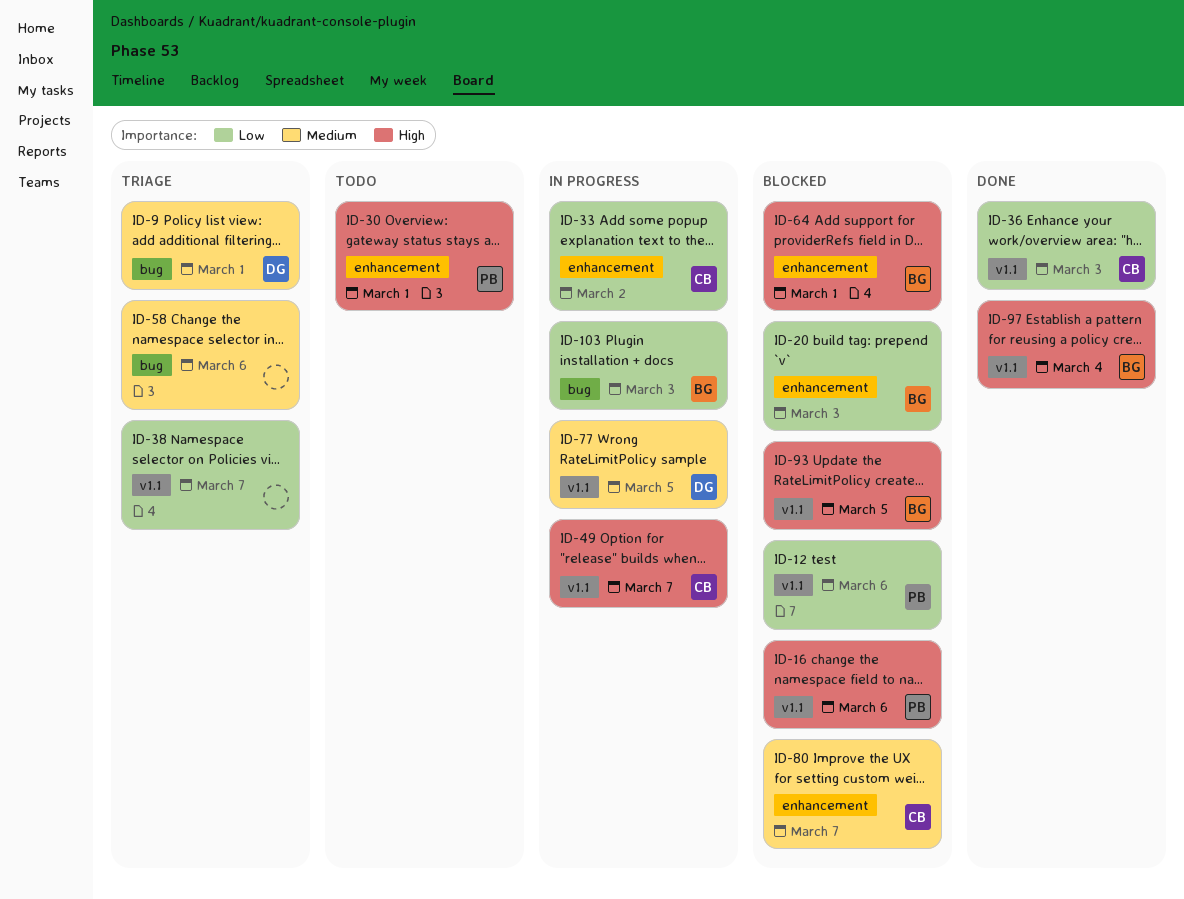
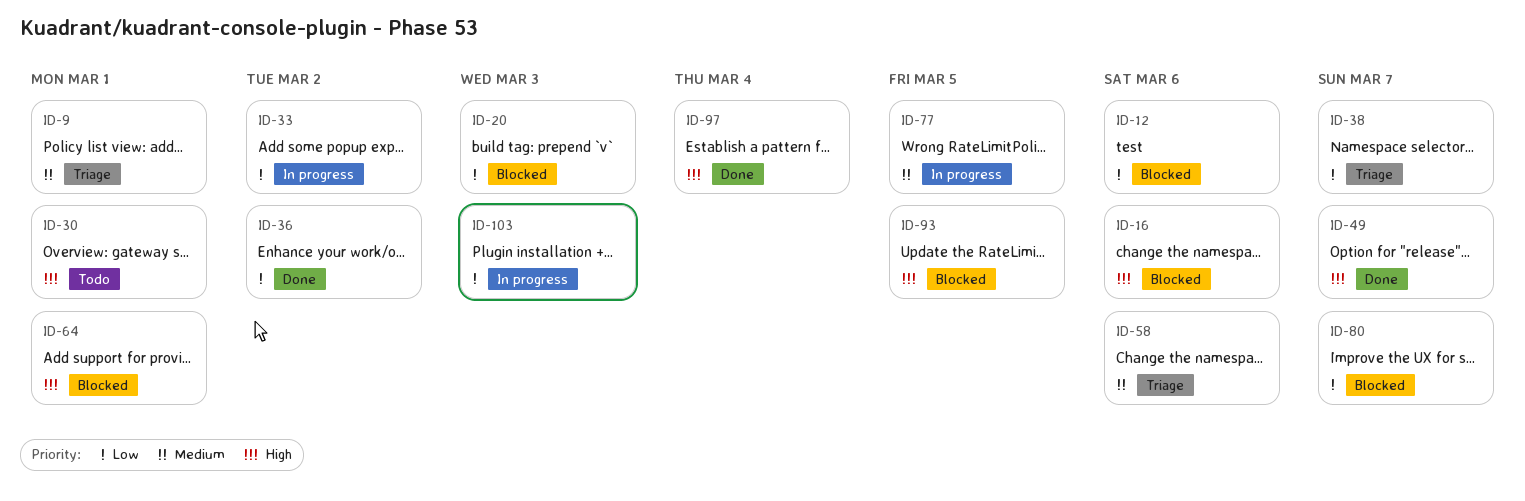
ID-36, due: Mar 3 -> Mar 2
ID-49, status: In progress -> Done
ID-80, priority: Medium -> Low

